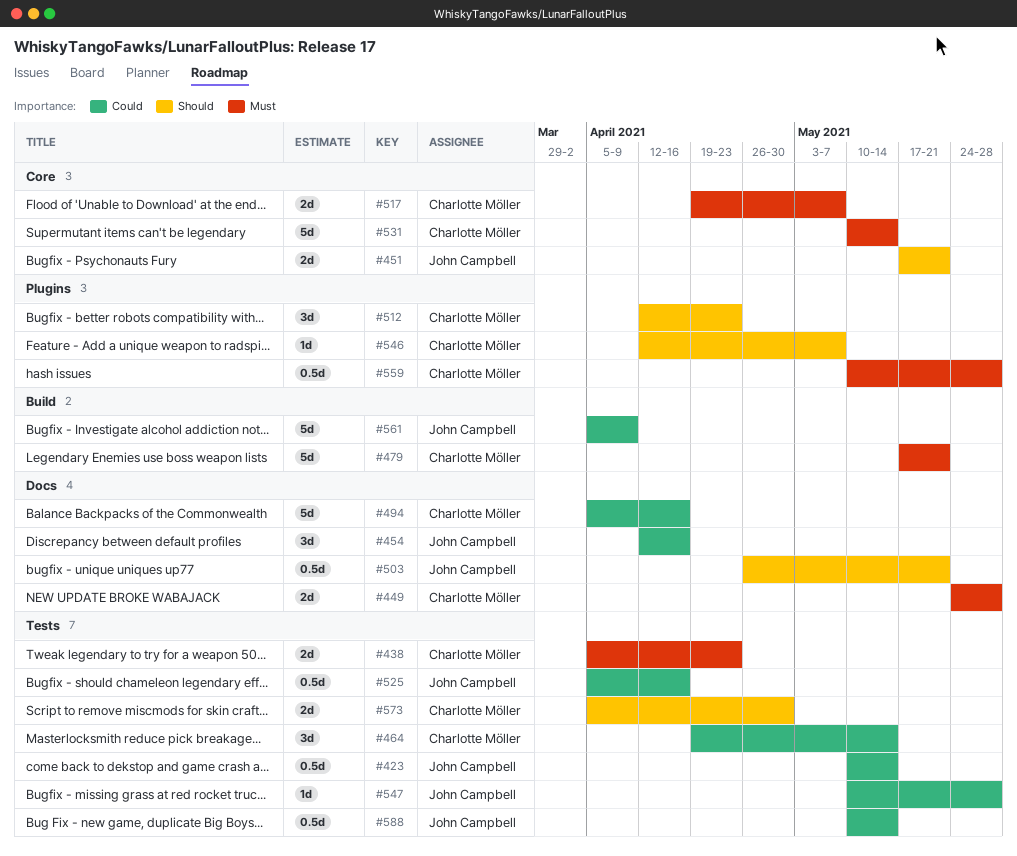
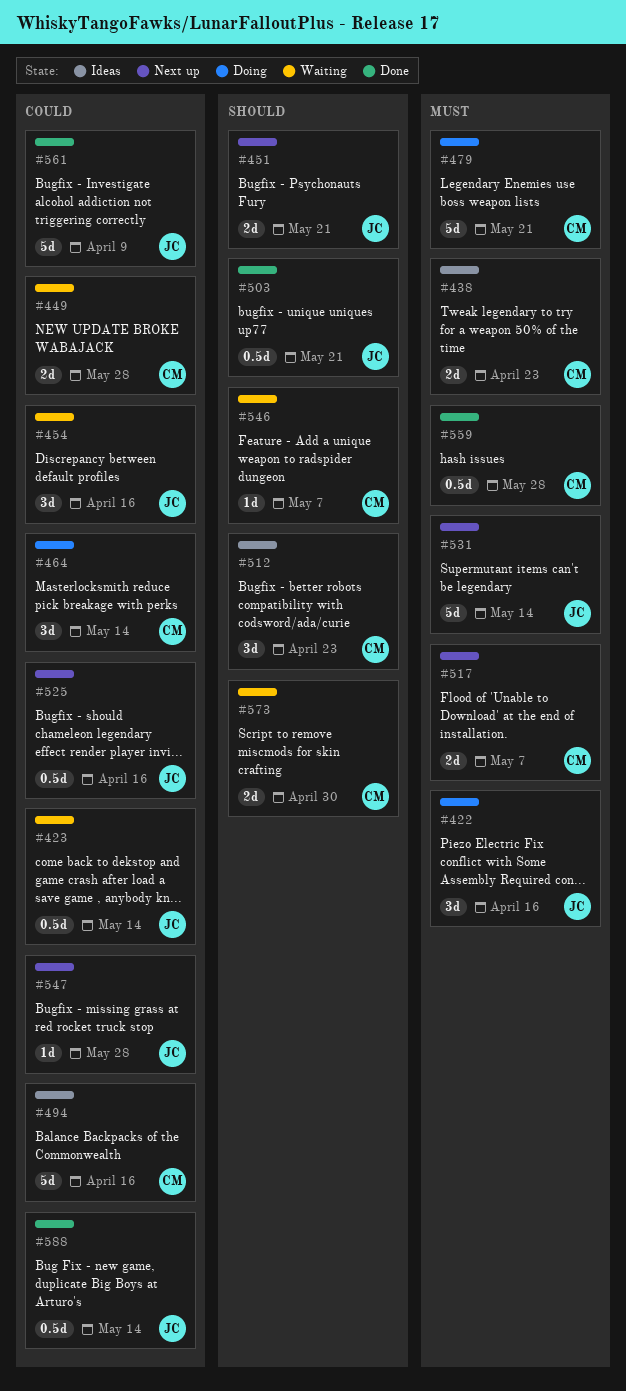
#422: none -> present
#449, priority: Must -> Could
#531, owner: Charlotte Möller -> John Campbell

